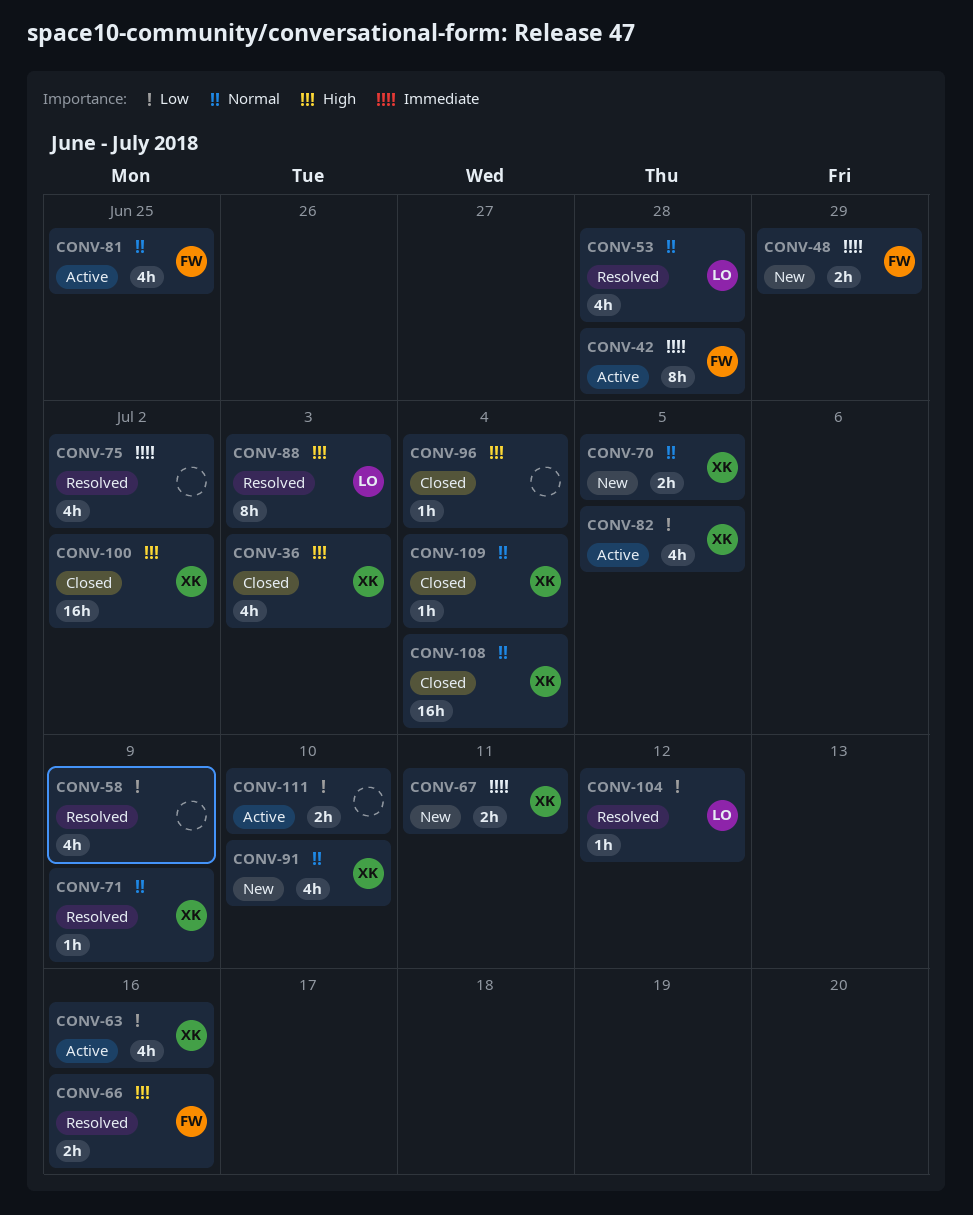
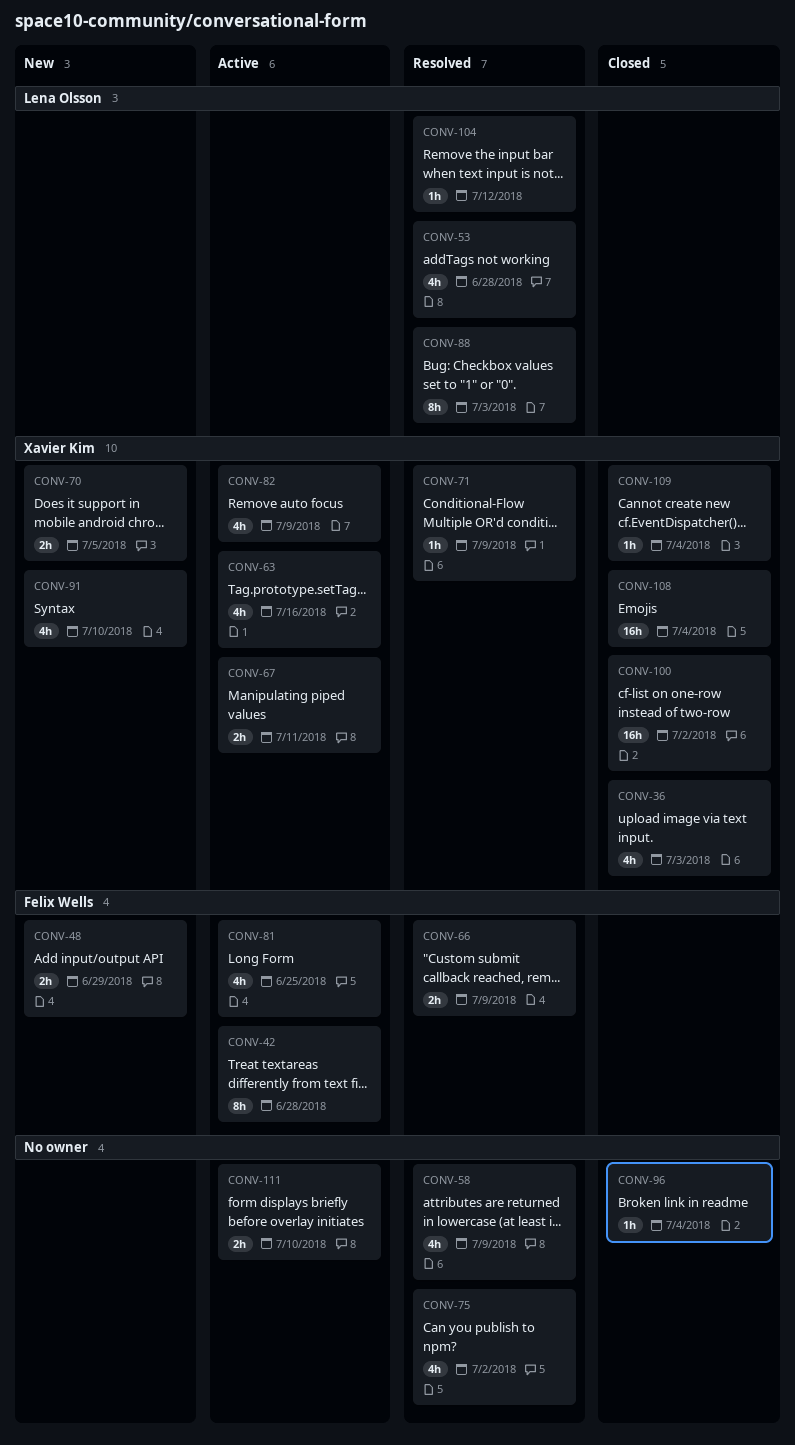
CONV-66, due: Jul 16 -> Jul 9
CONV-67, status: New -> Active
CONV-82, due: Jul 5 -> Jul 9

